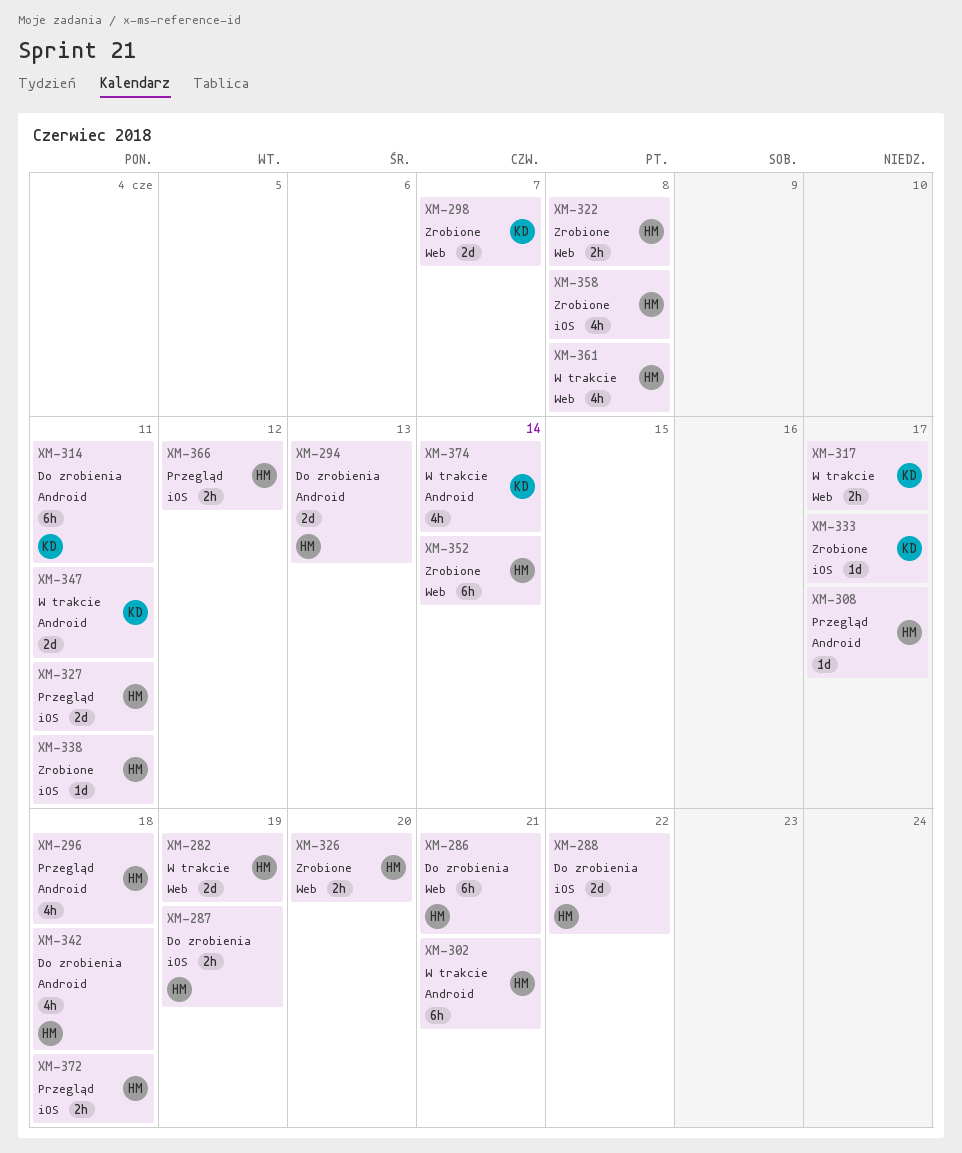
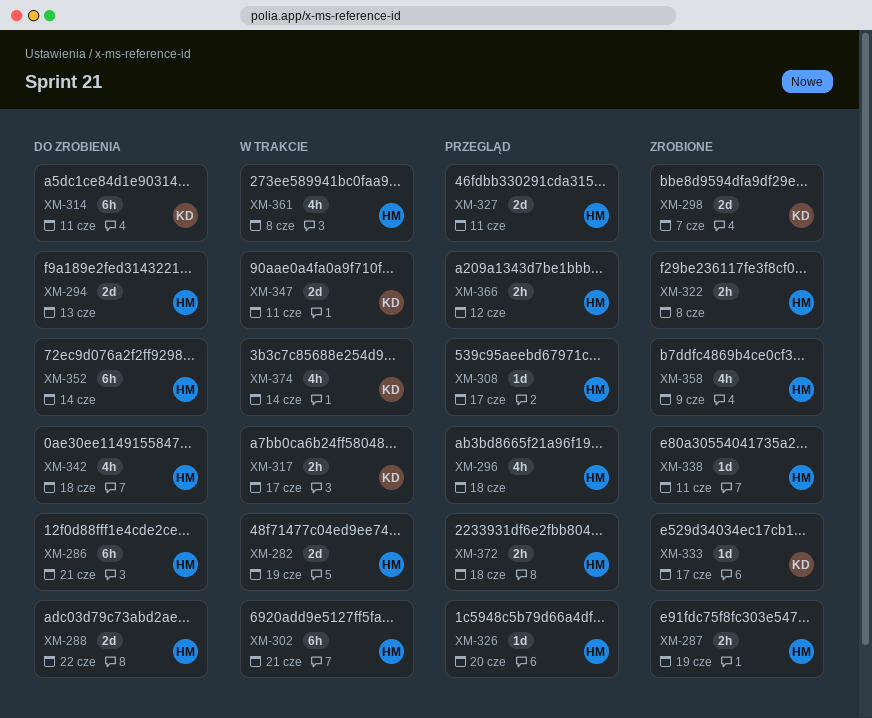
XM-287, status: Do zrobienia -> Zrobione
XM-326, status: Zrobione -> Przegląd
XM-326, estimate: 2h -> 1d
XM-352, status: Zrobione -> Do zrobienia
XM-358, due: Jun 8 -> Jun 9

